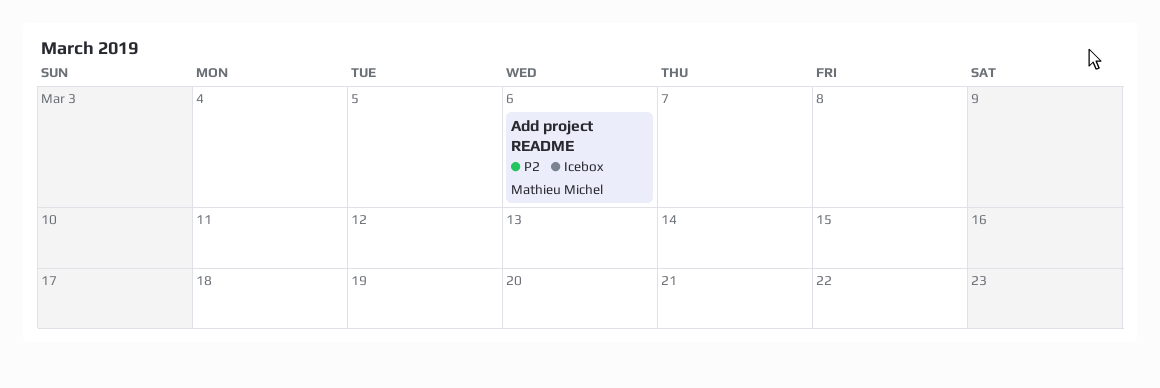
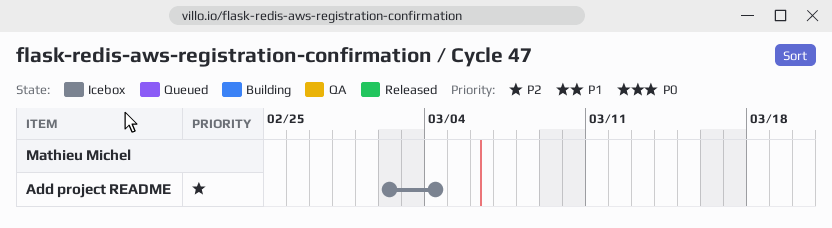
Add project README, due: Mar 6 -> Mar 4

